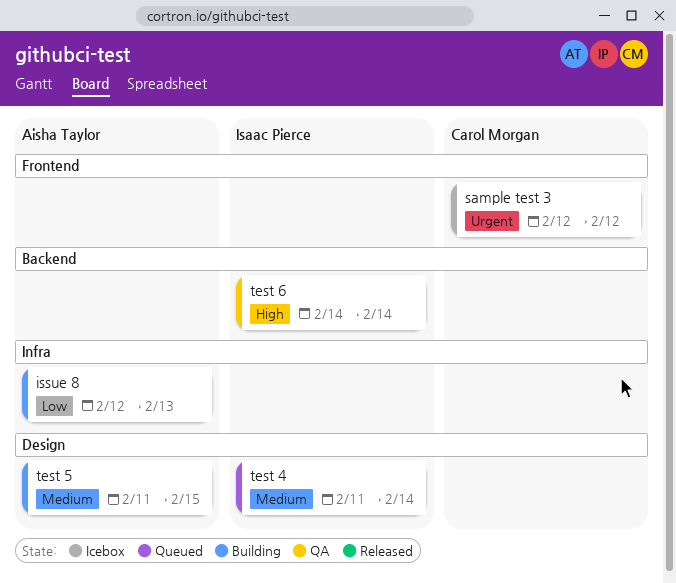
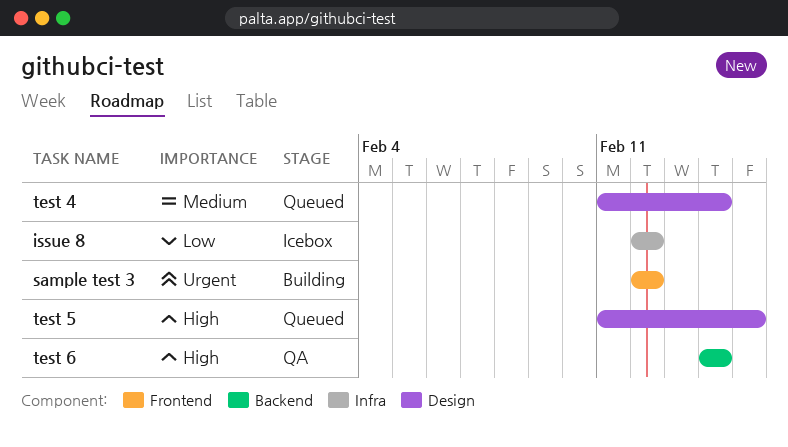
issue 8, status: Building -> Icebox
issue 8, due: Feb 13 -> Feb 12
sample test 3, status: Icebox -> Building
test 5, status: Building -> Queued
test 5, priority: Medium -> High

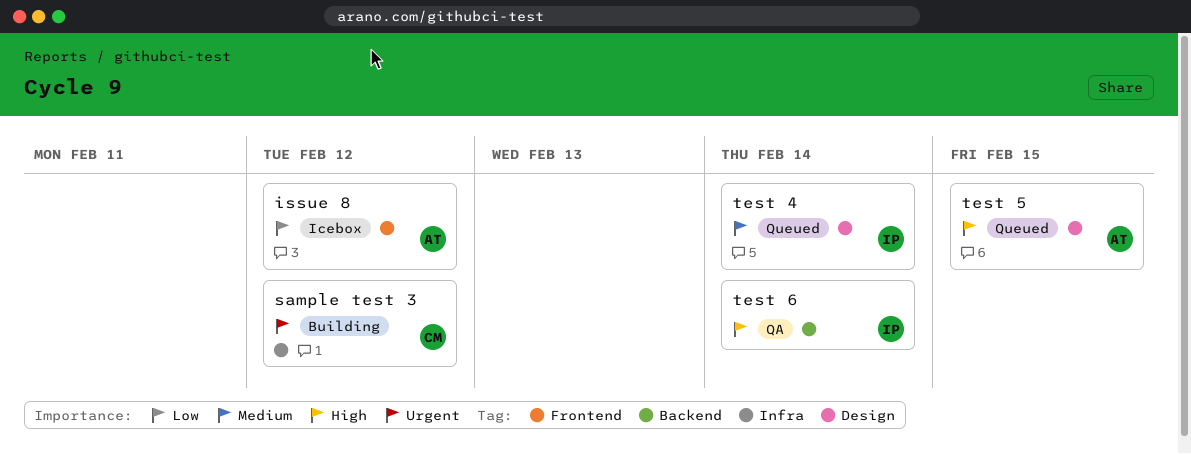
issue 8, label: Infra -> Frontend
sample test 3, label: Frontend -> Infra

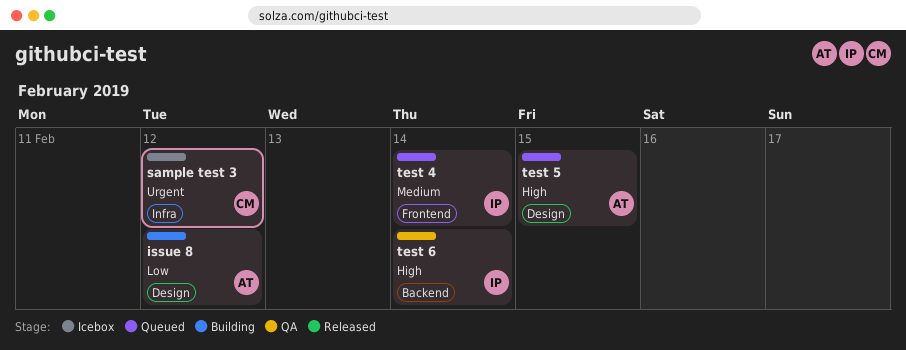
issue 8, status: Icebox -> Building
issue 8, label: Frontend -> Design
sample test 3, status: Building -> Icebox
test 4, label: Design -> Frontend

